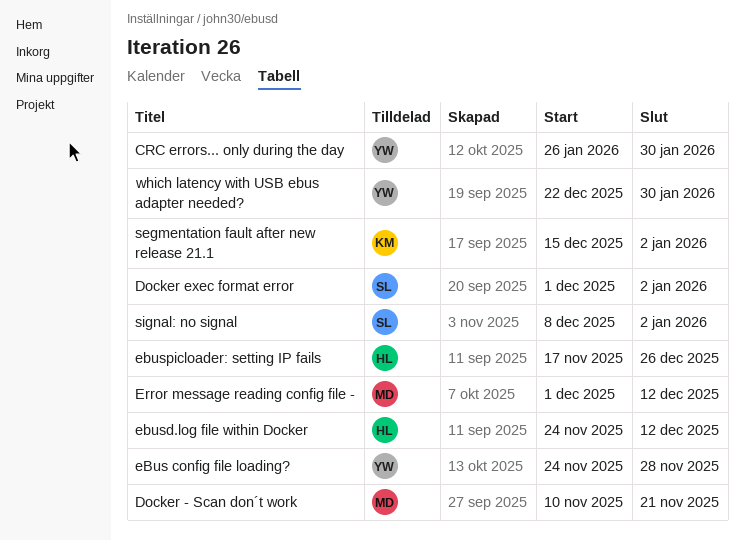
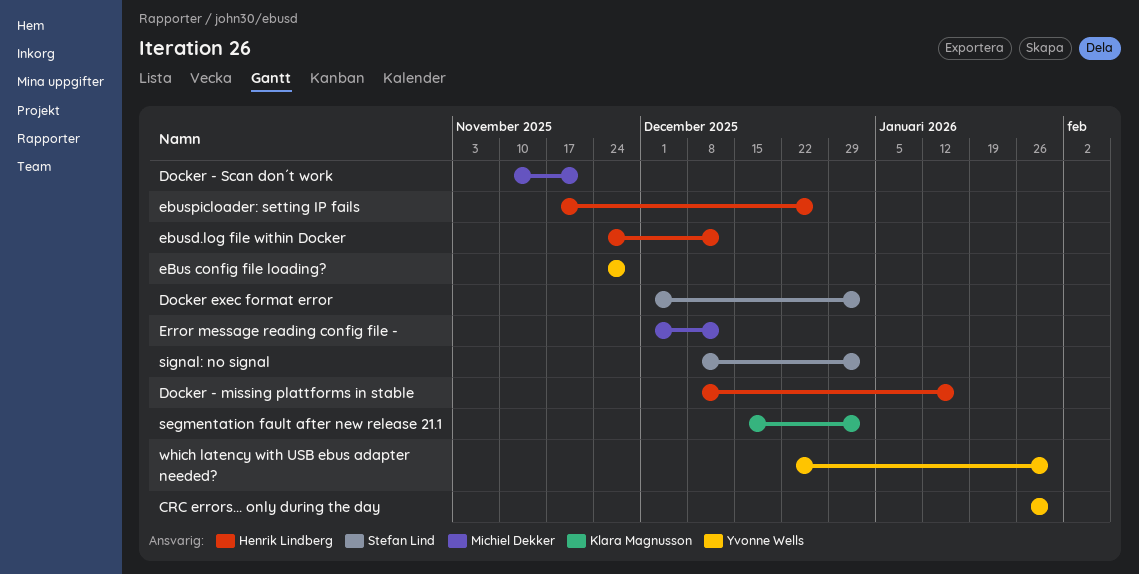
Docker - missing plattforms in stable: none -> present

